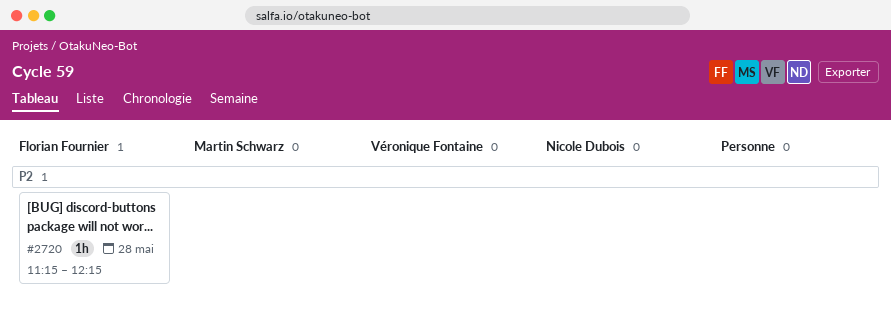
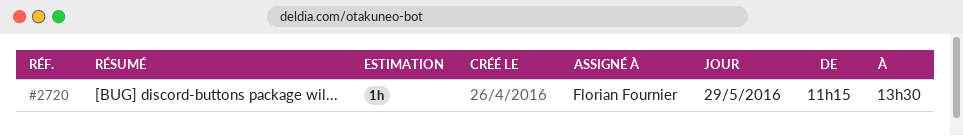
#2720, day: May 28 -> May 29
#2720, ends: 12:15 -> 13:30

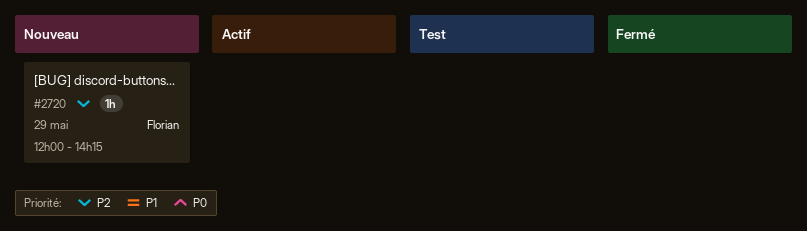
#2720, begins: 11:15 -> 12:00
#2720, ends: 13:30 -> 14:15

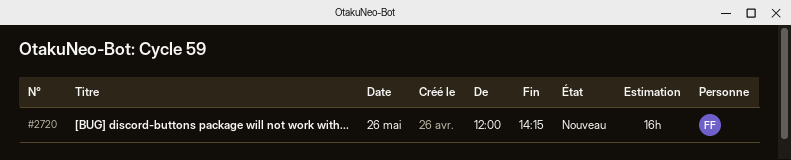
#2720, estimate: 1h -> 16h
#2720, day: May 29 -> May 26

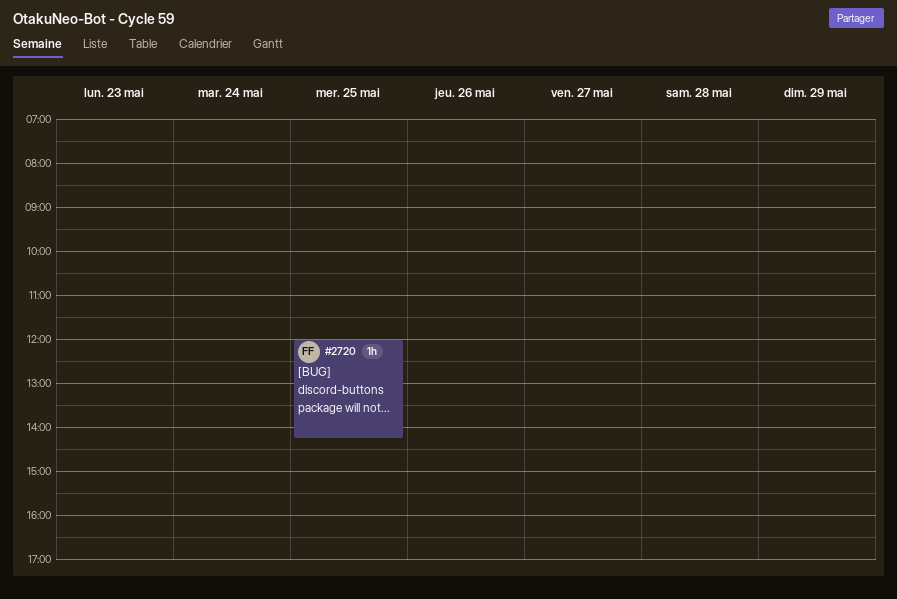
#2720, estimate: 16h -> 1h
#2720, day: May 26 -> May 25

